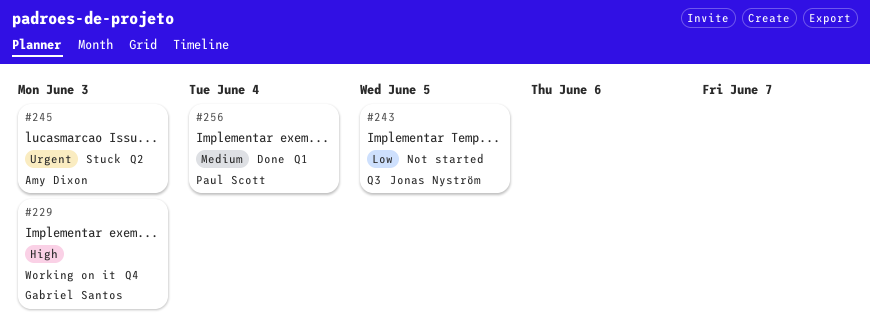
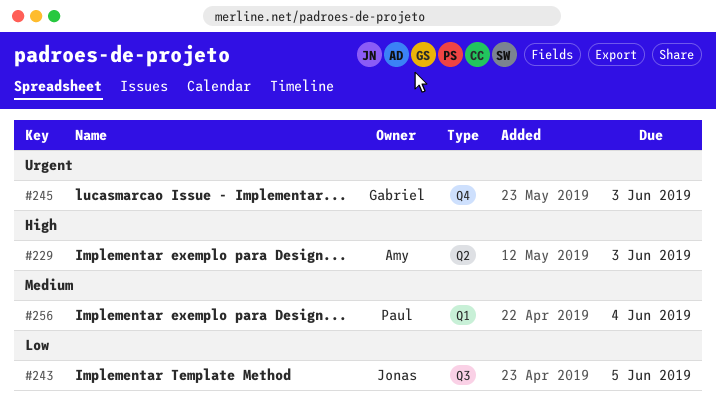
#229, owner: Gabriel Santos -> Amy Dixon
#229, label: Q4 -> Q2
#245, owner: Amy Dixon -> Gabriel Santos
#245, label: Q2 -> Q4

